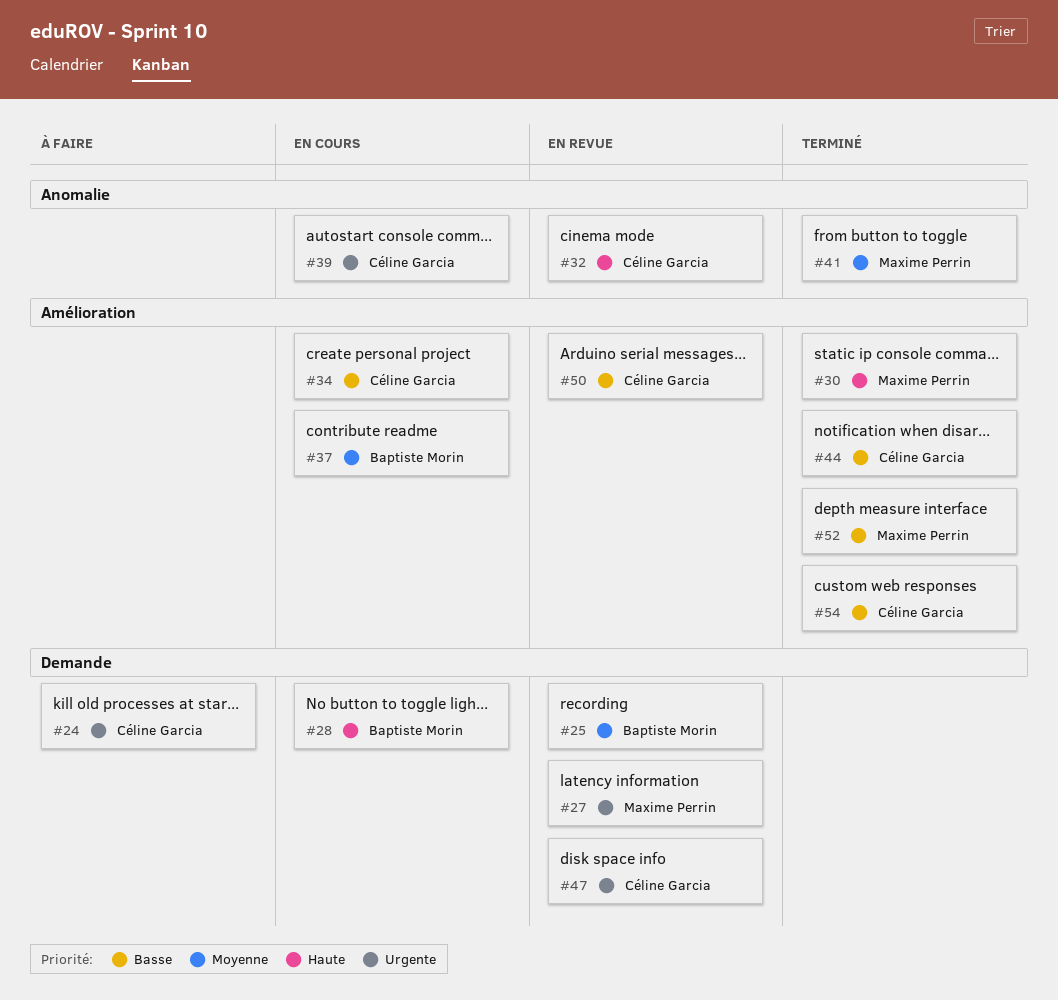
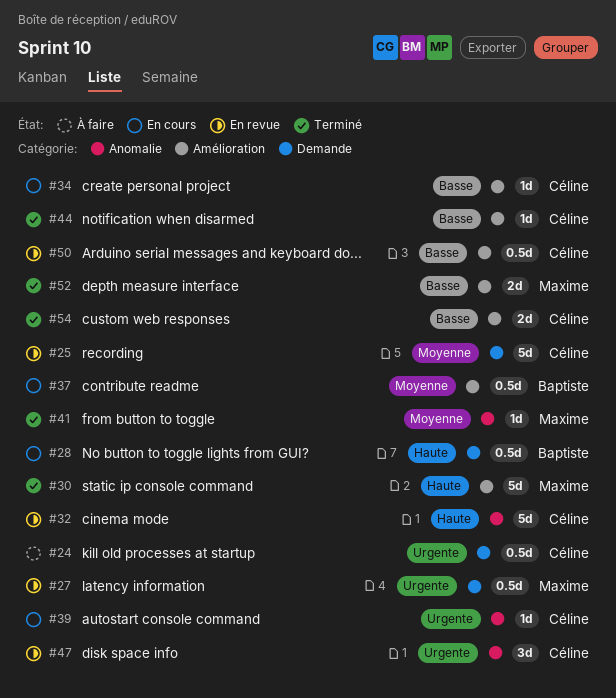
#25, owner: Baptiste Morin -> Céline Garcia
#47, label: Demande -> Anomalie

